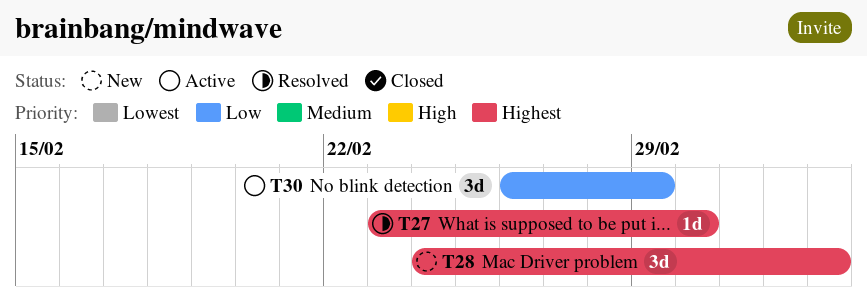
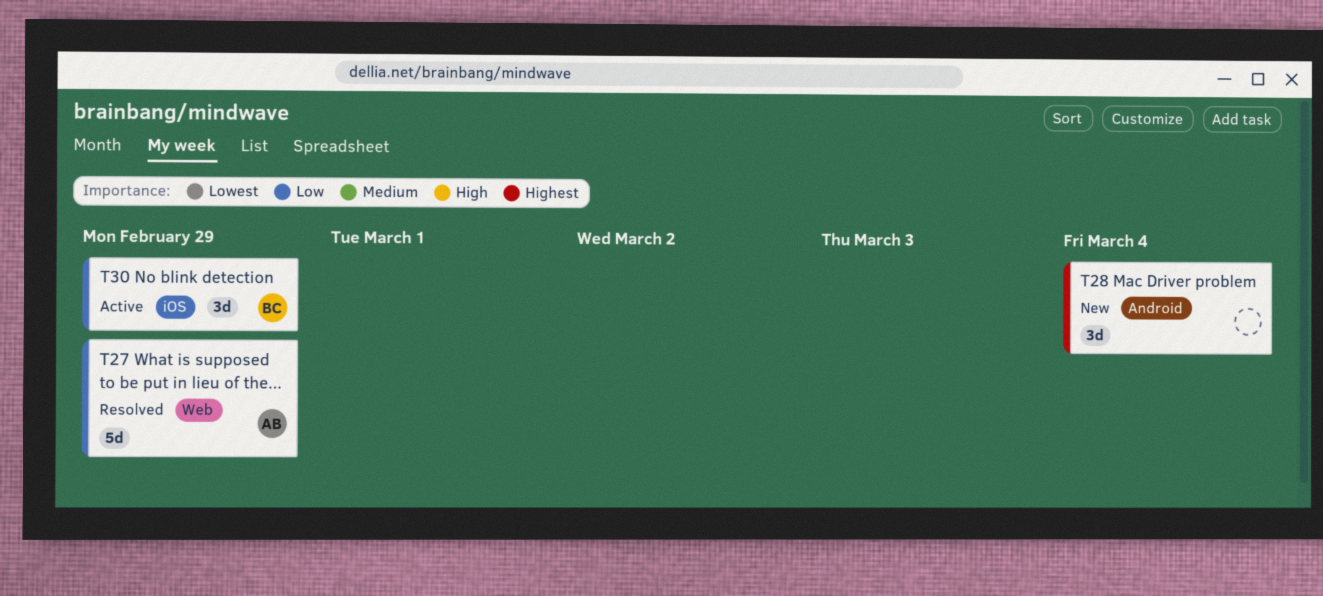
T27, priority: Highest -> Low
T27, estimate: 1d -> 5d
T27, due: Mar 1 -> Feb 29

